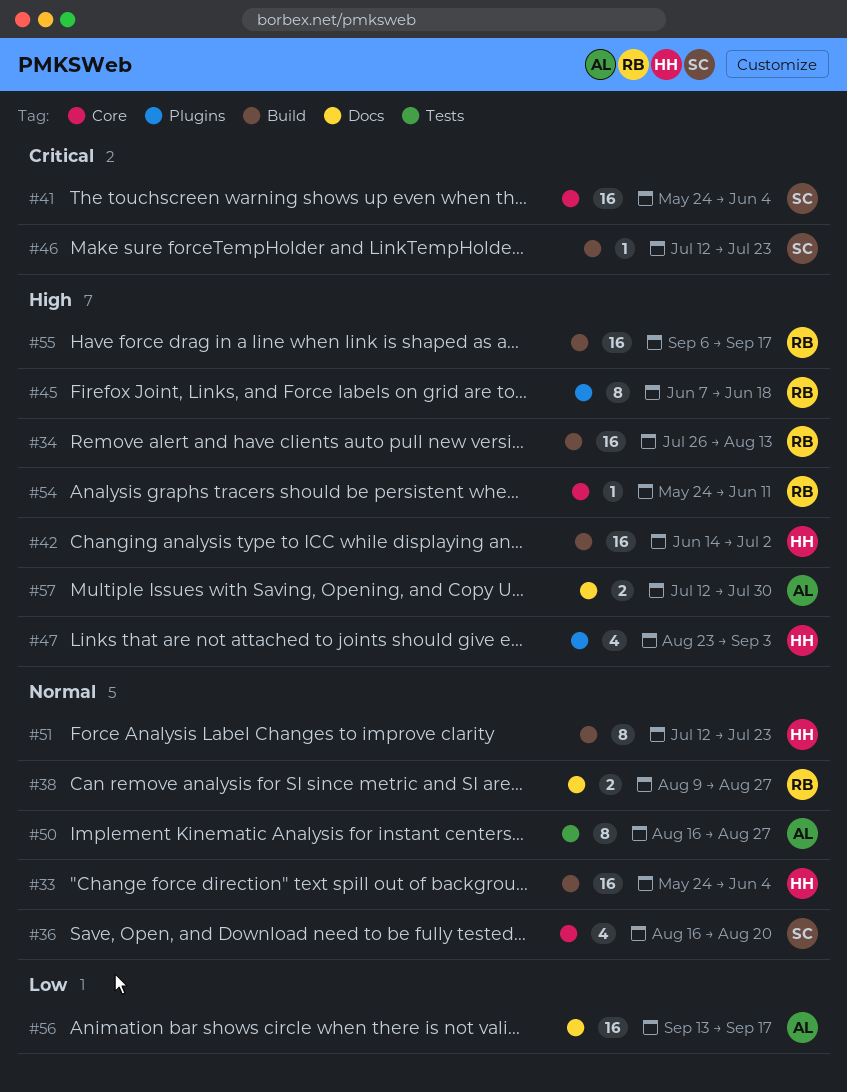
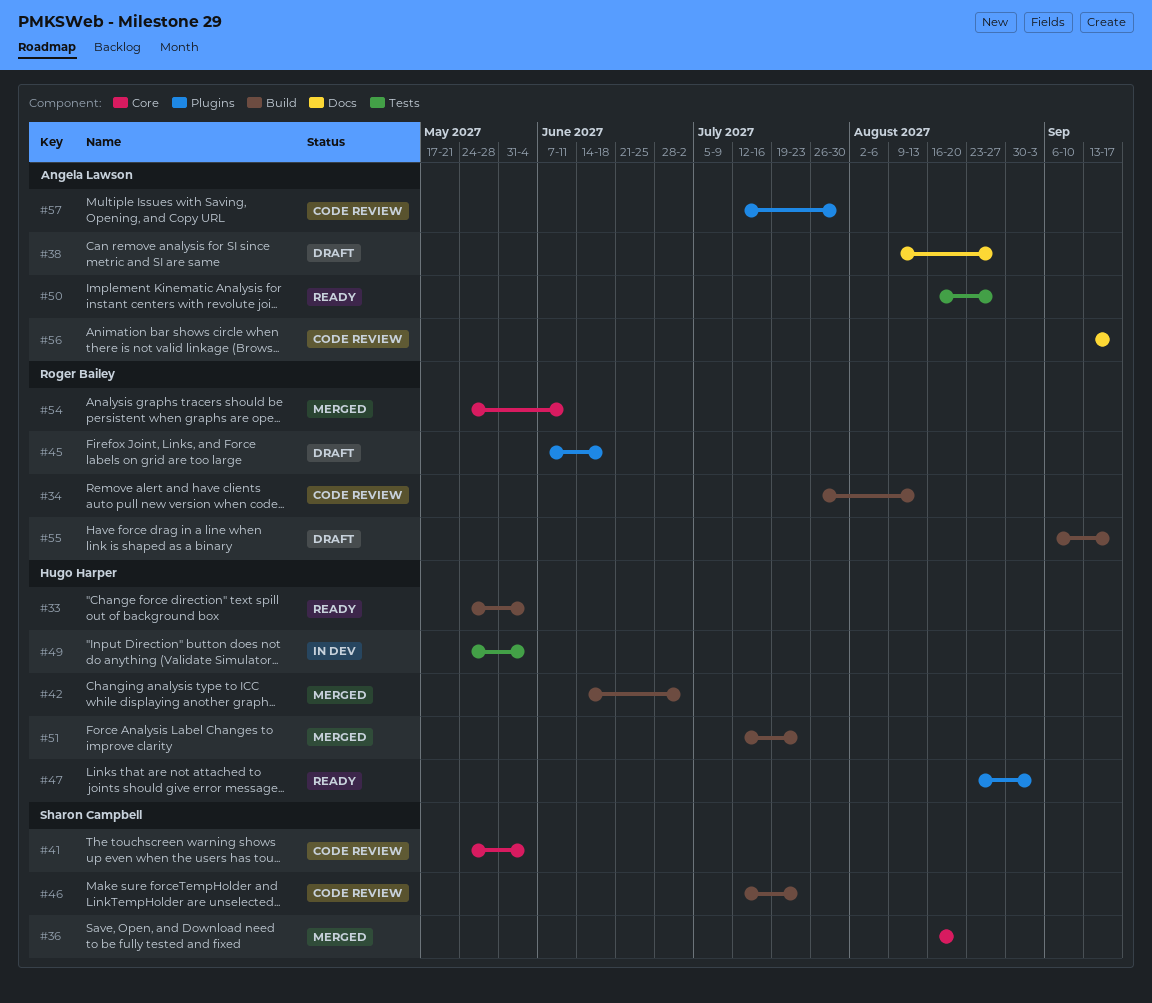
#38, owner: Roger Bailey -> Angela Lawson
#49: none -> present
#57, label: Docs -> Plugins

